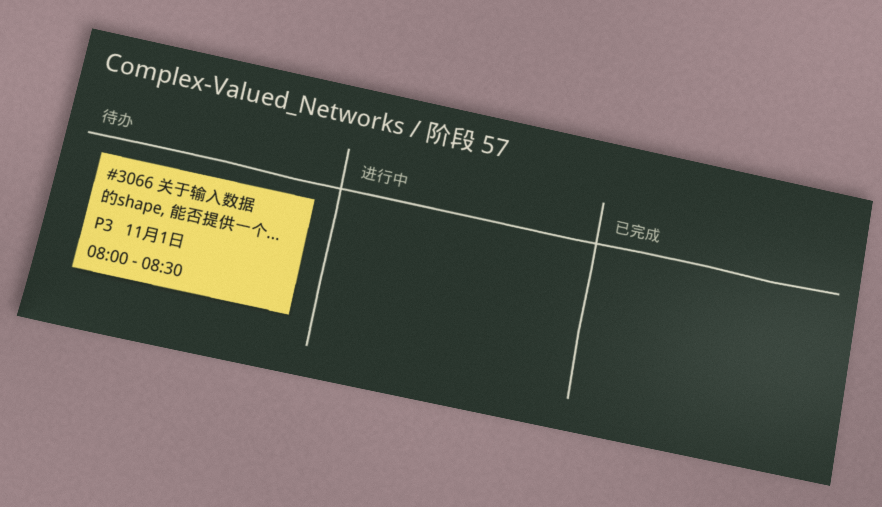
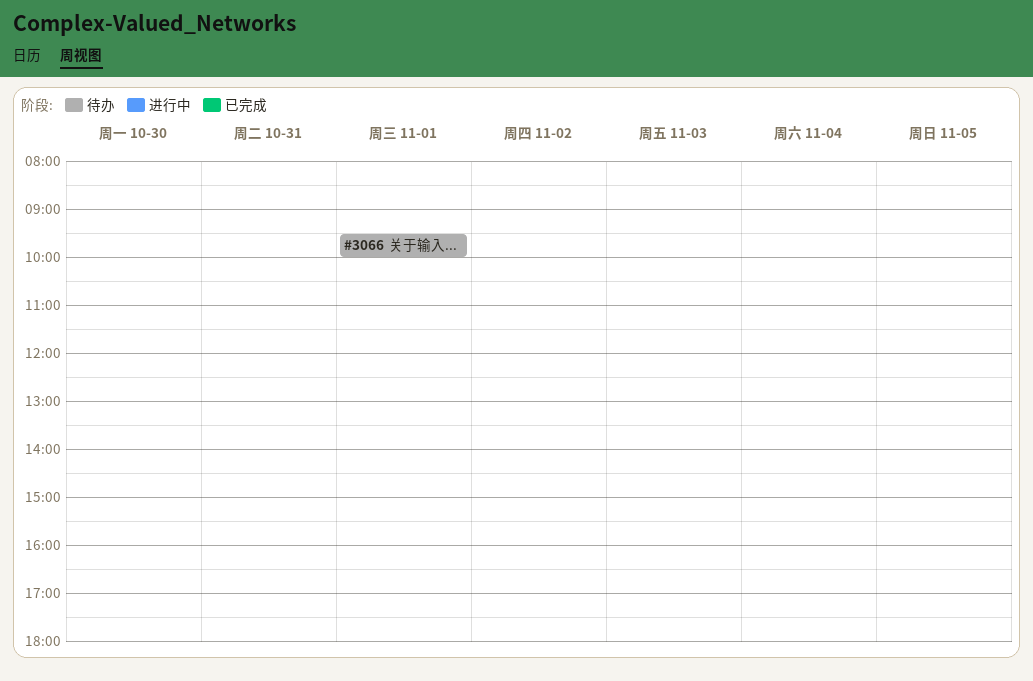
#3066, begins: 08:00 -> 09:30
#3066, ends: 08:30 -> 10:00

